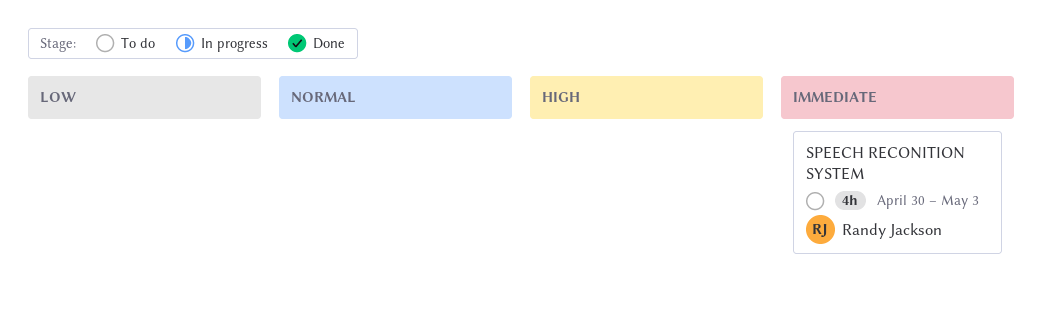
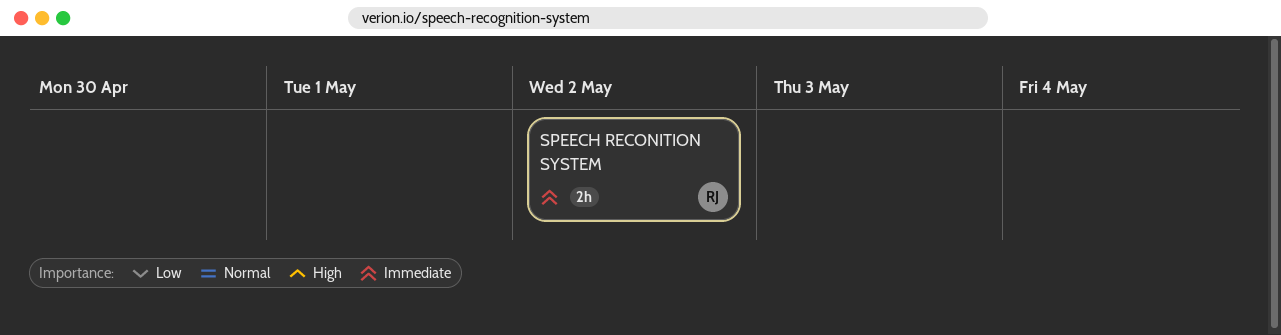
SPEECH RECONITION SYSTEM, estimate: 4h -> 2h
SPEECH RECONITION SYSTEM, due: May 3 -> May 2

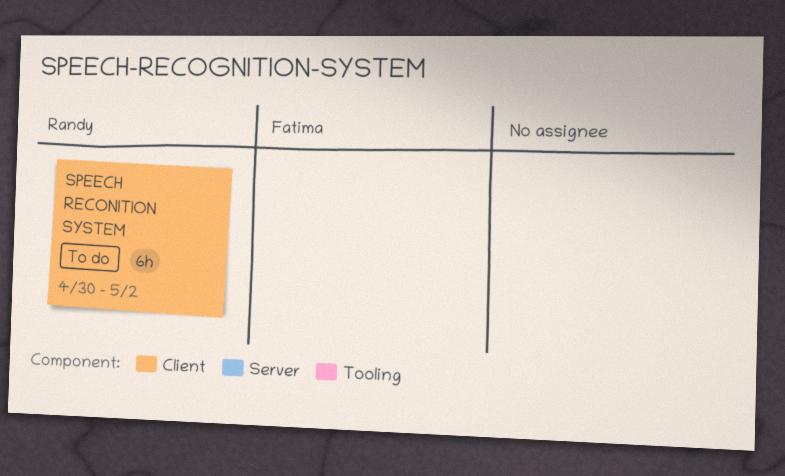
SPEECH RECONITION SYSTEM, estimate: 2h -> 6h

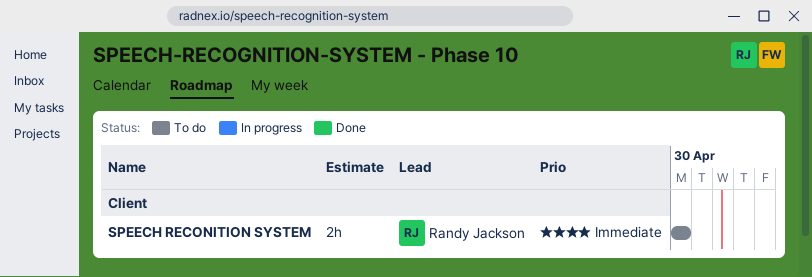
SPEECH RECONITION SYSTEM, estimate: 6h -> 2h
SPEECH RECONITION SYSTEM, due: May 2 -> Apr 30

